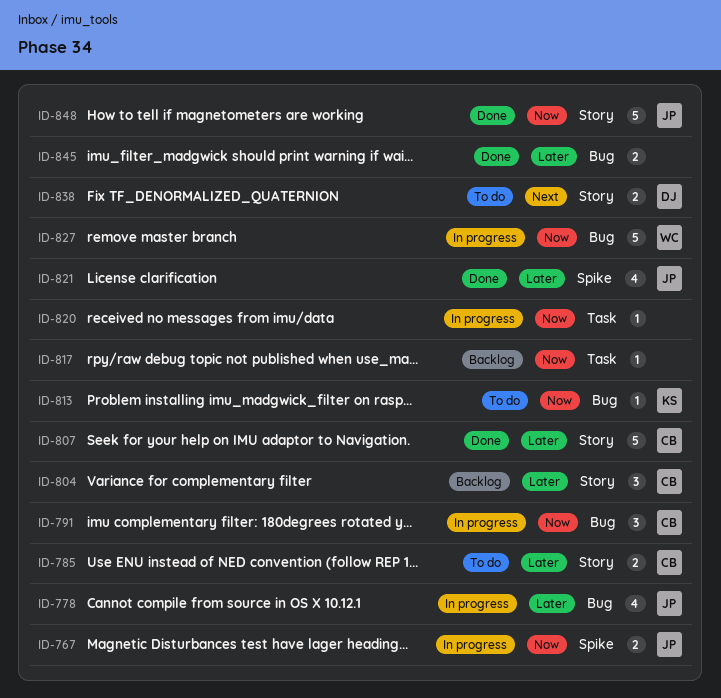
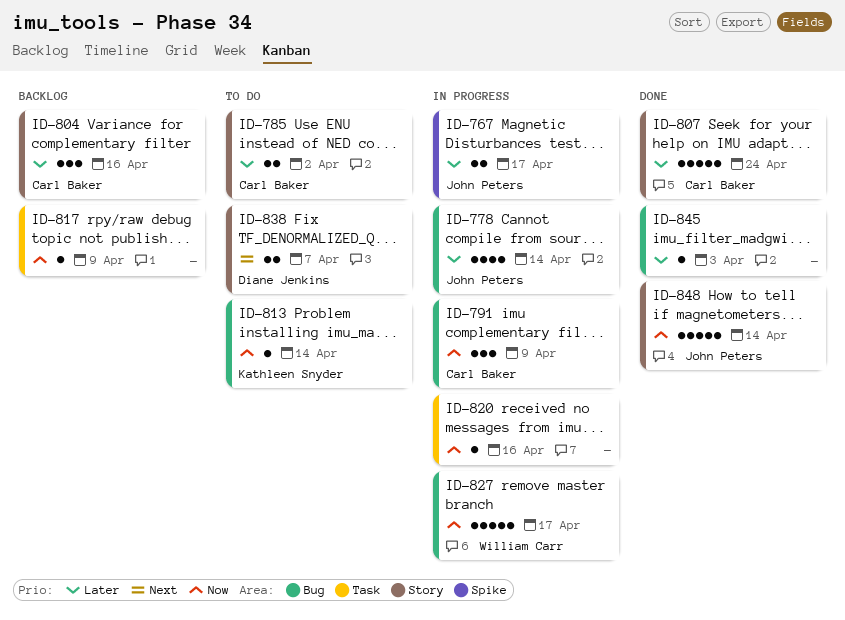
ID-767, priority: Now -> Later
ID-821: present -> none
ID-845, estimate: 2 -> 1

